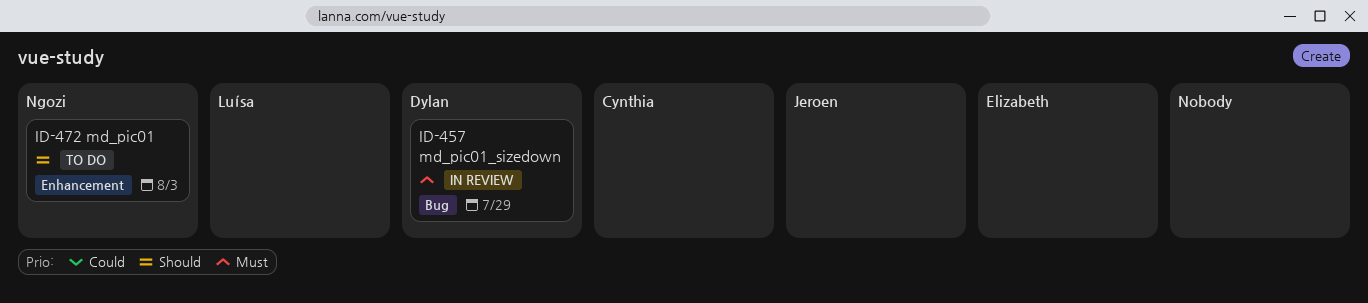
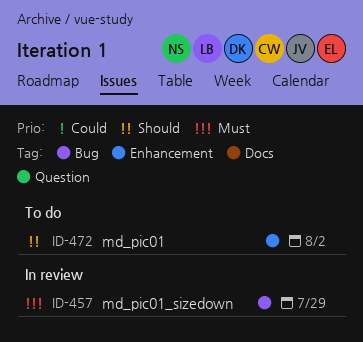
ID-472, due: Aug 3 -> Aug 2

